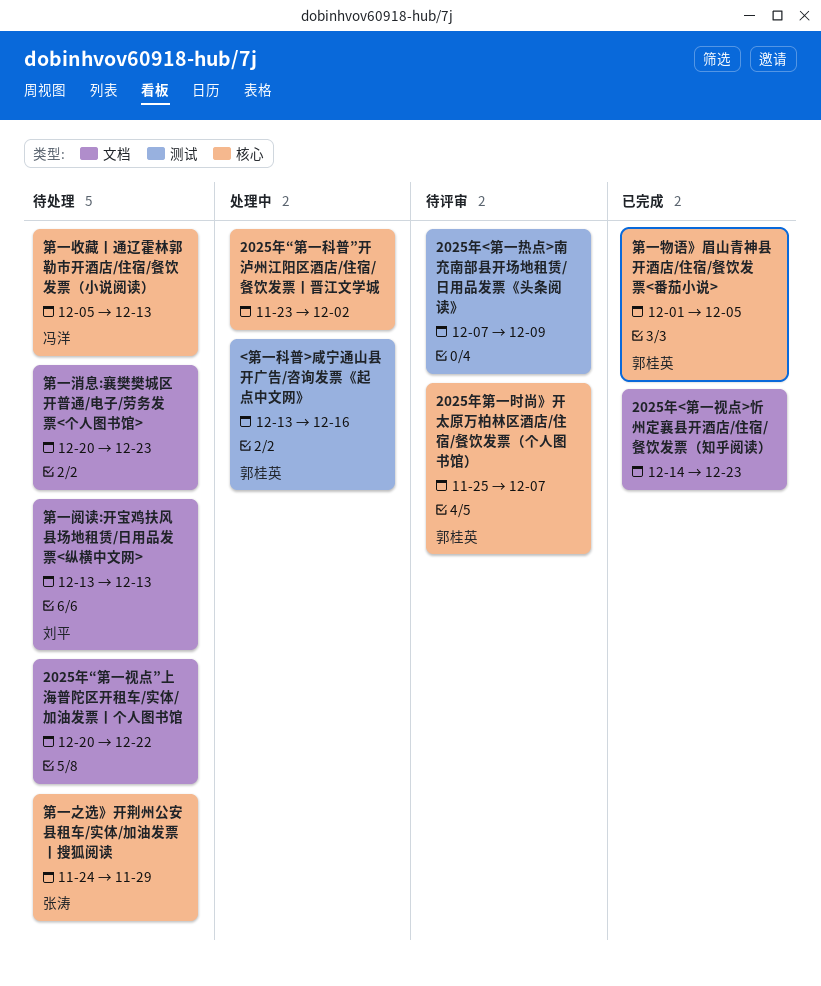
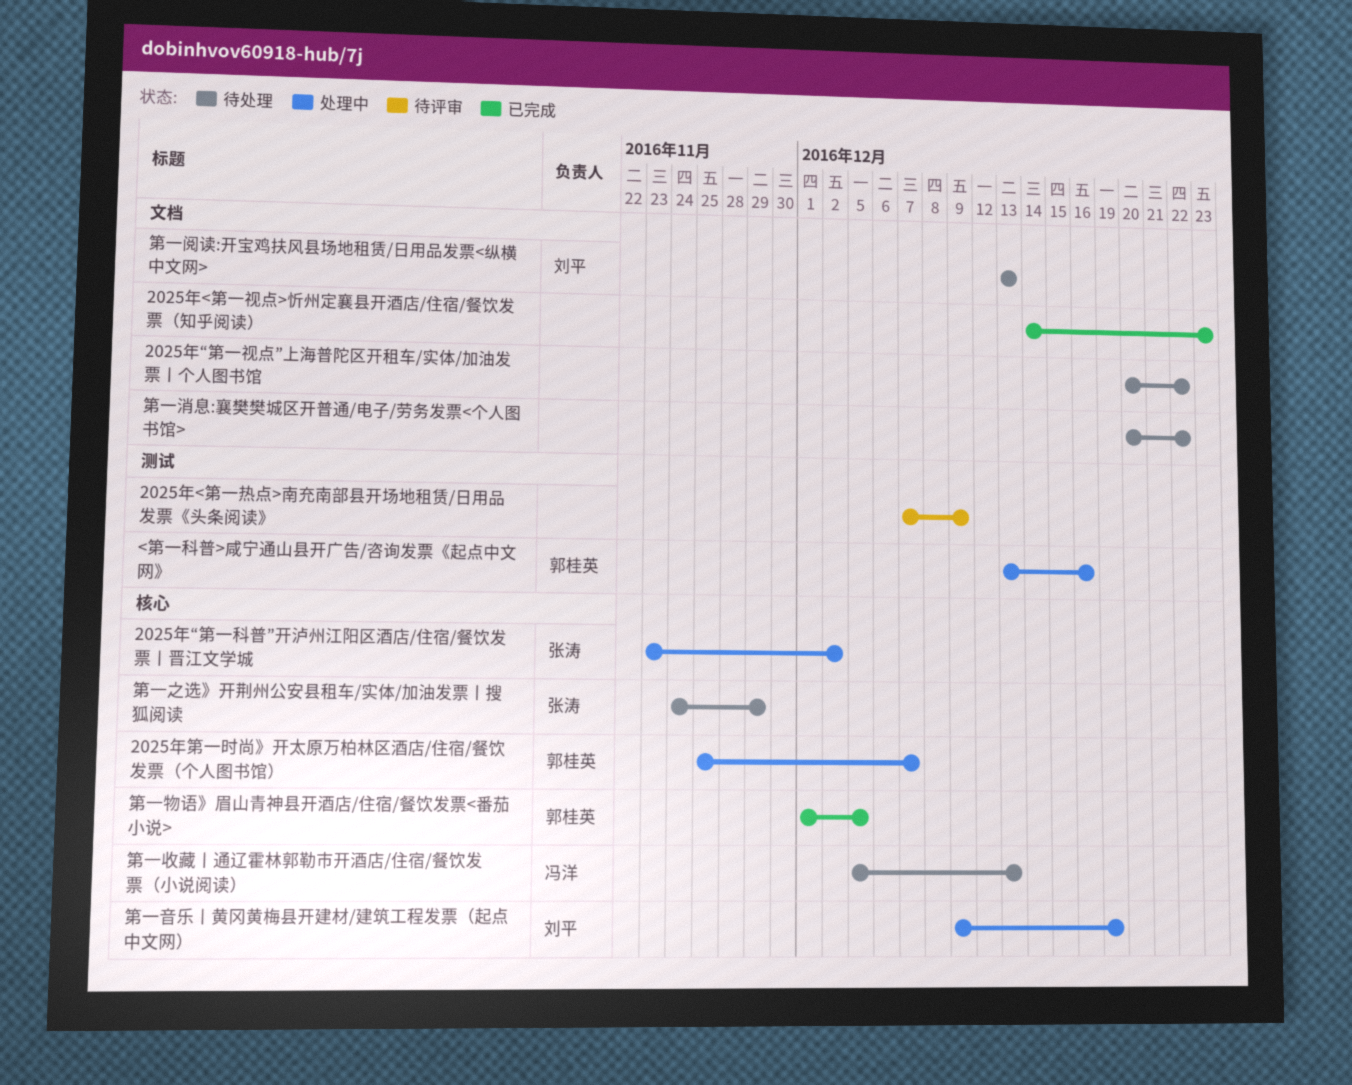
2025年“第一科普”开泸州江阳区酒店/住宿/餐饮发票丨晋江文学城, owner: none -> 张涛
2025年第一时尚》开太原万柏林区酒店/住宿/餐饮发票（个人图书馆）, status: 待评审 -> 处理中
第一消息:襄樊樊城区开普通/电子/劳务发票<个人图书馆>, due: Dec 23 -> Dec 22
第一音乐丨黄冈黄梅县开建材/建筑工程发票（起点中文网）: none -> present

